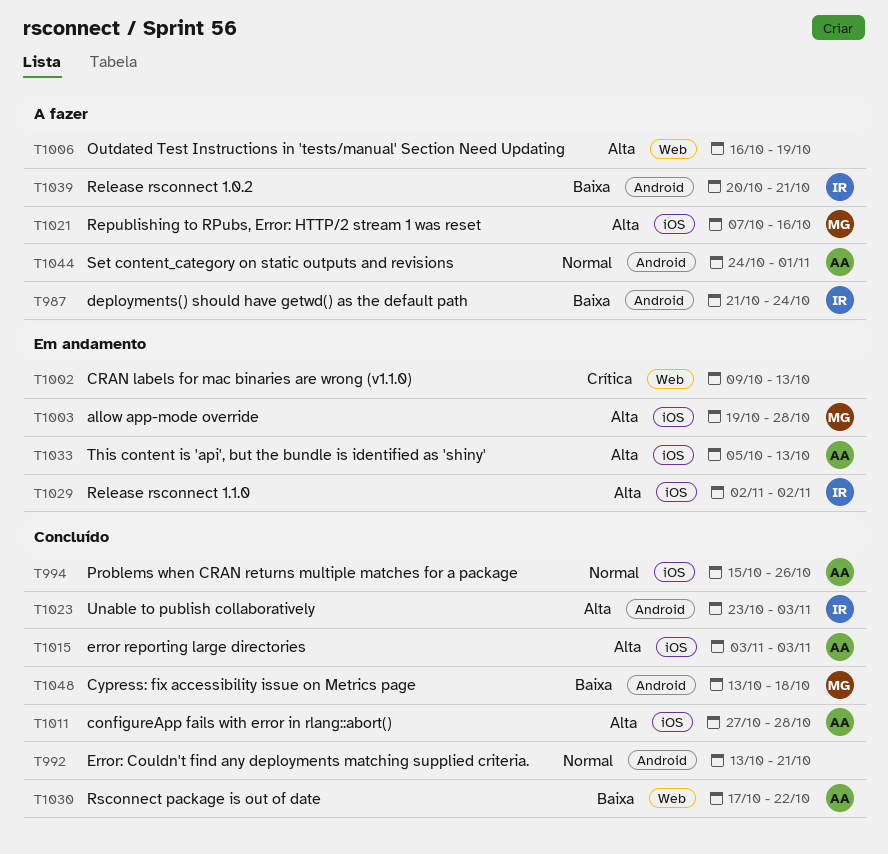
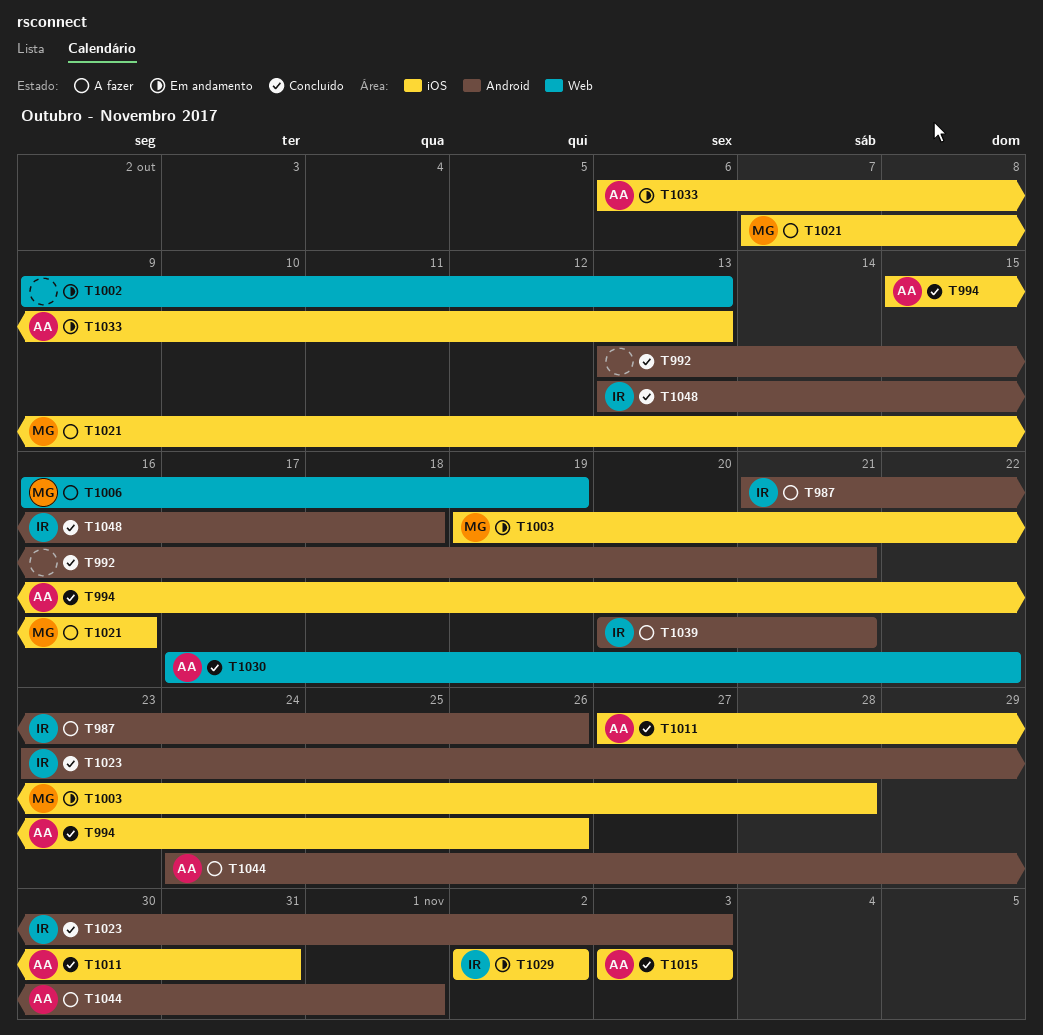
T987, due: Oct 24 -> Oct 26
T1006, owner: none -> MG
T1011, due: Oct 28 -> Oct 31
T1033, start: Oct 5 -> Oct 6
T1048, owner: MG -> IR

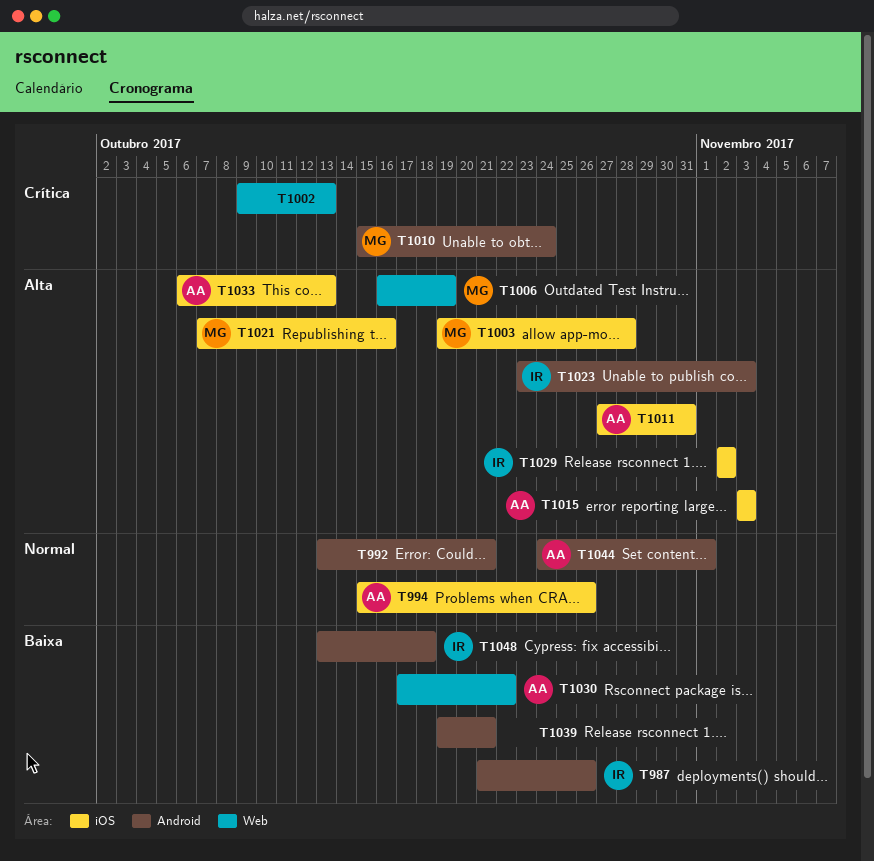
T1010: none -> present
T1039, owner: IR -> none
T1039, start: Oct 20 -> Oct 19

